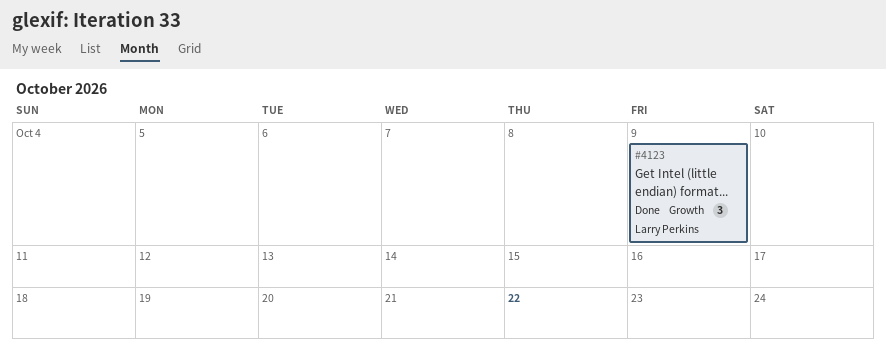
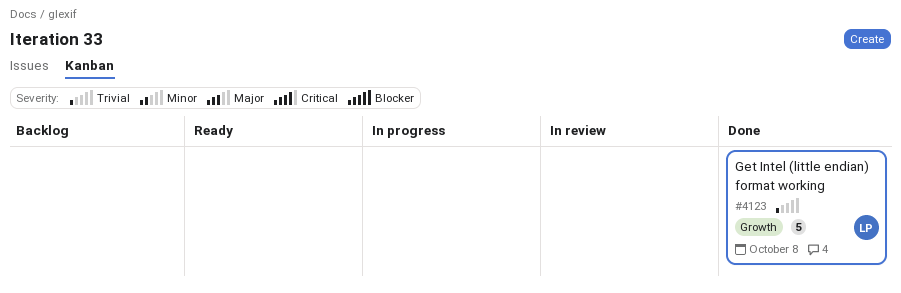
#4123, estimate: 3 -> 5
#4123, due: Oct 9 -> Oct 8

